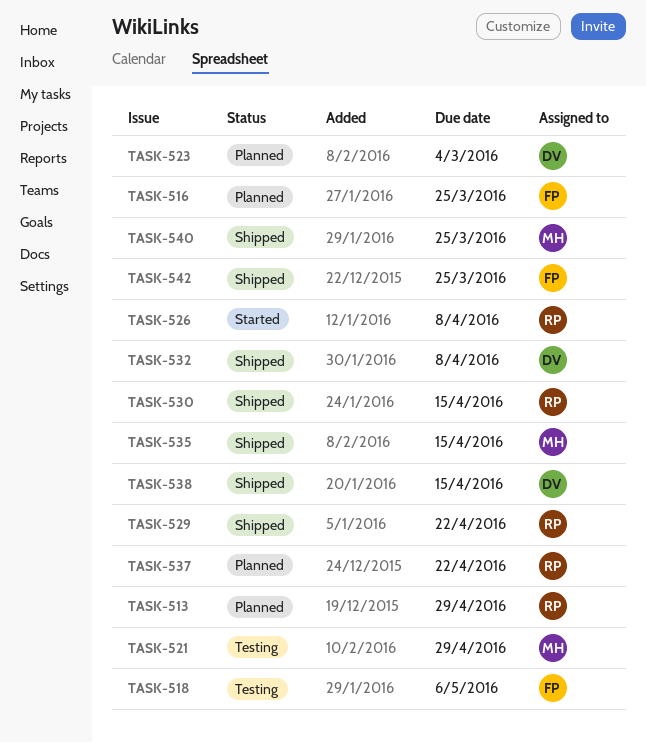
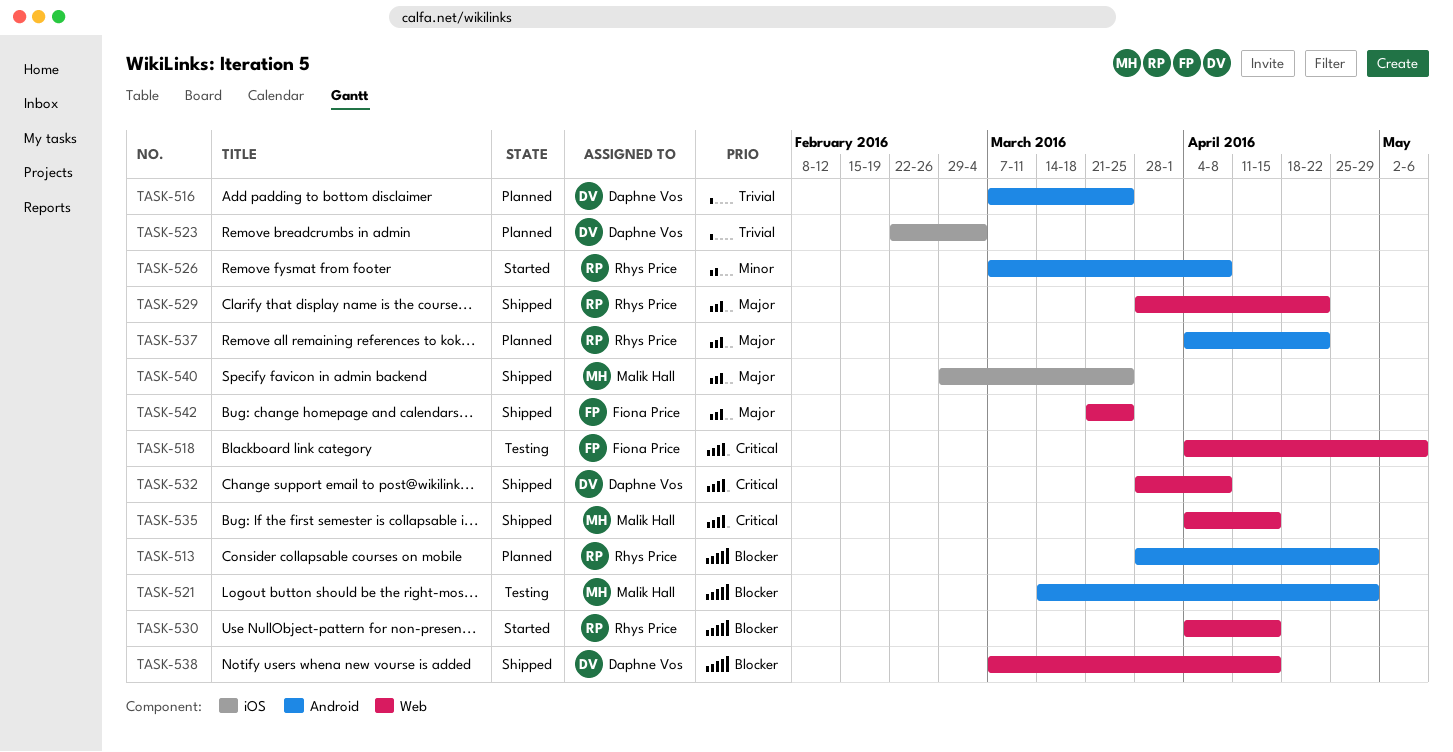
TASK-516, owner: Fiona Price -> Daphne Vos
TASK-530, status: Shipped -> Started

